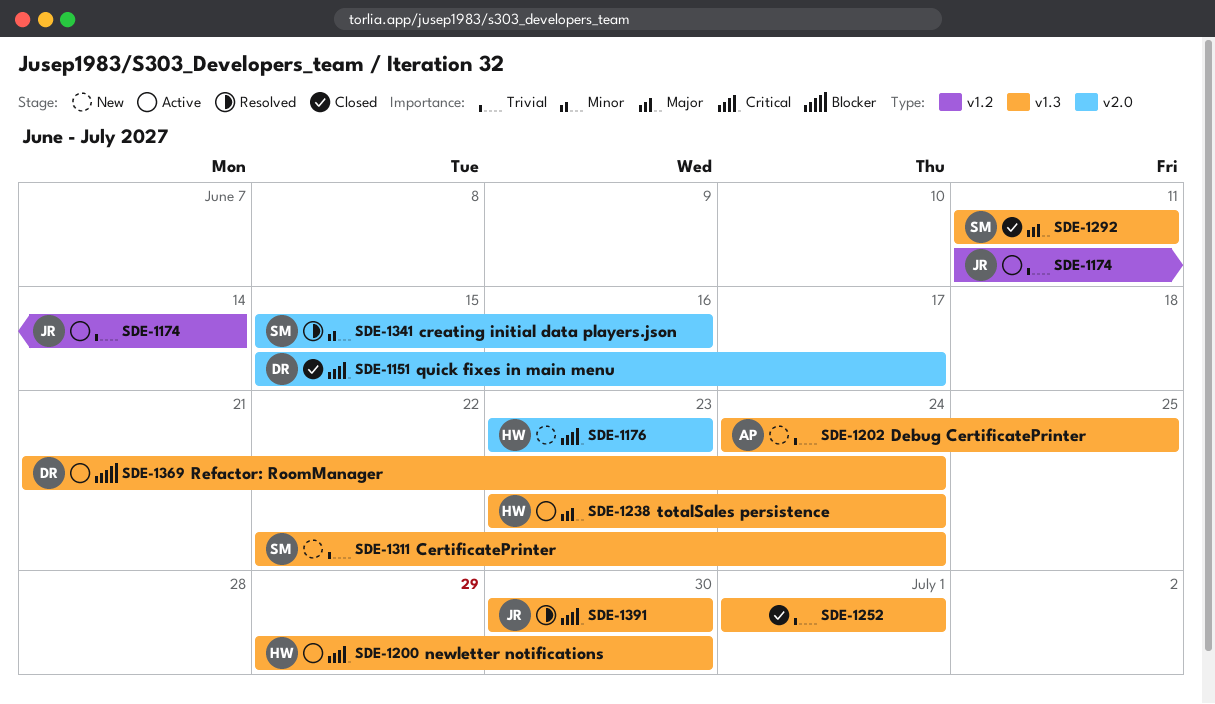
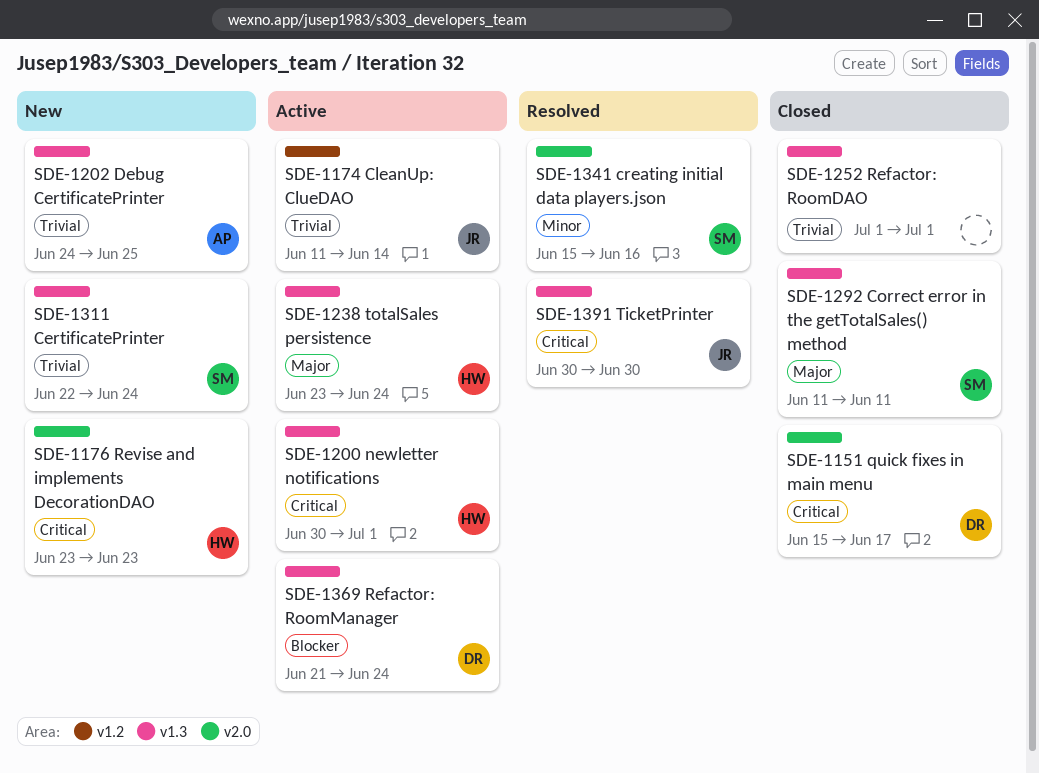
SDE-1200, start: Jun 29 -> Jun 30
SDE-1200, due: Jun 30 -> Jul 1

